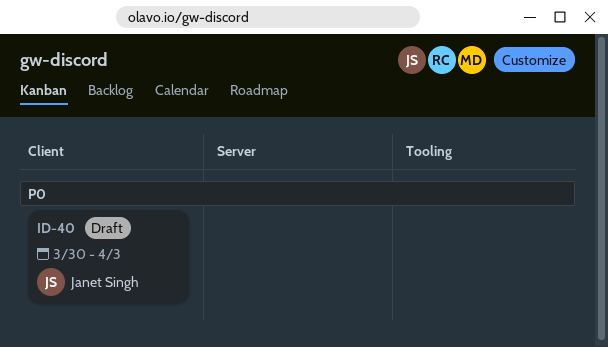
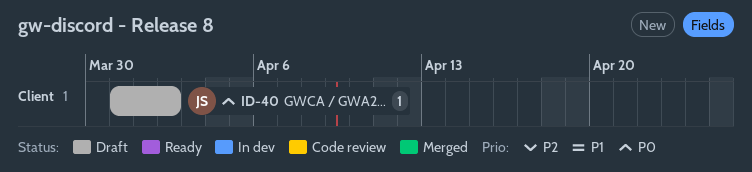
ID-40, start: Mar 30 -> Mar 31
ID-40, due: Apr 3 -> Apr 2

